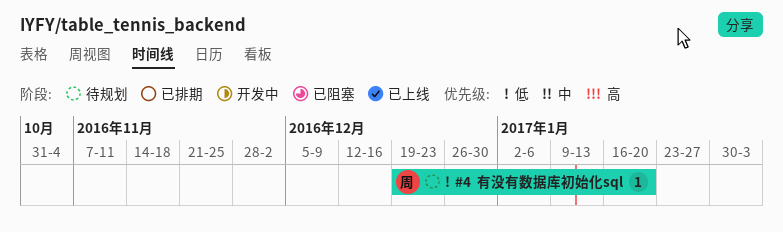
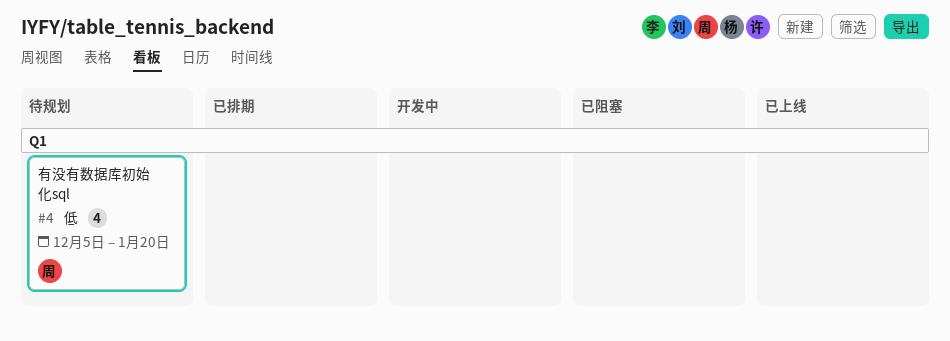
#4, estimate: 1 -> 4
#4, start: Dec 19 -> Dec 5

